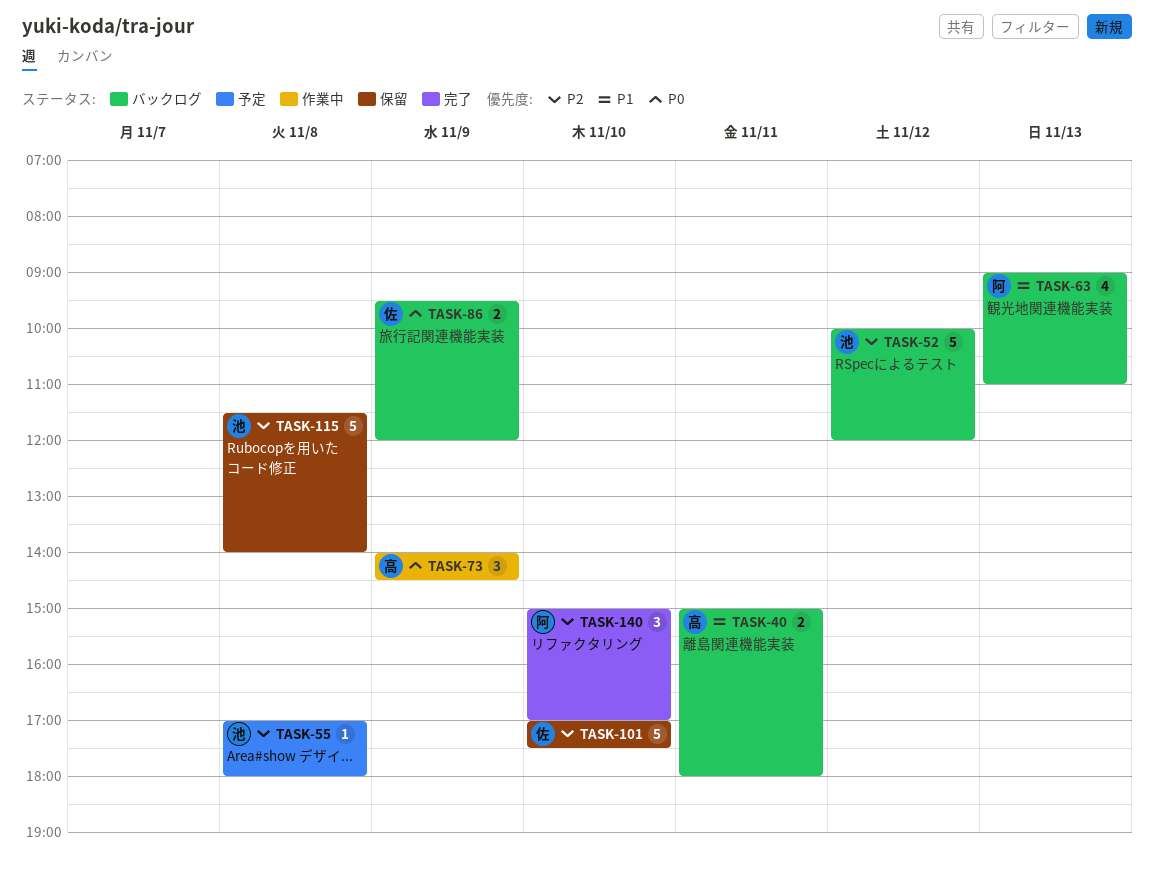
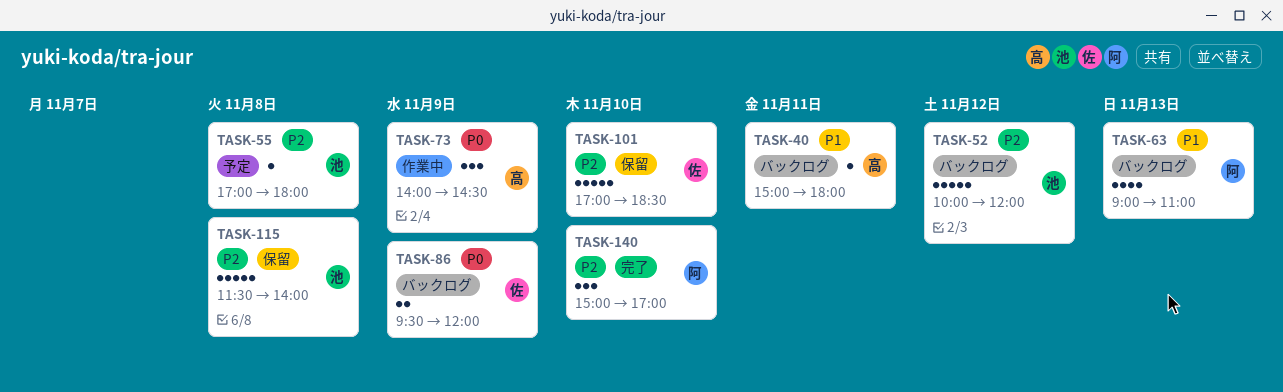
TASK-40, estimate: 2 -> 1
TASK-101, ends: 17:30 -> 18:30

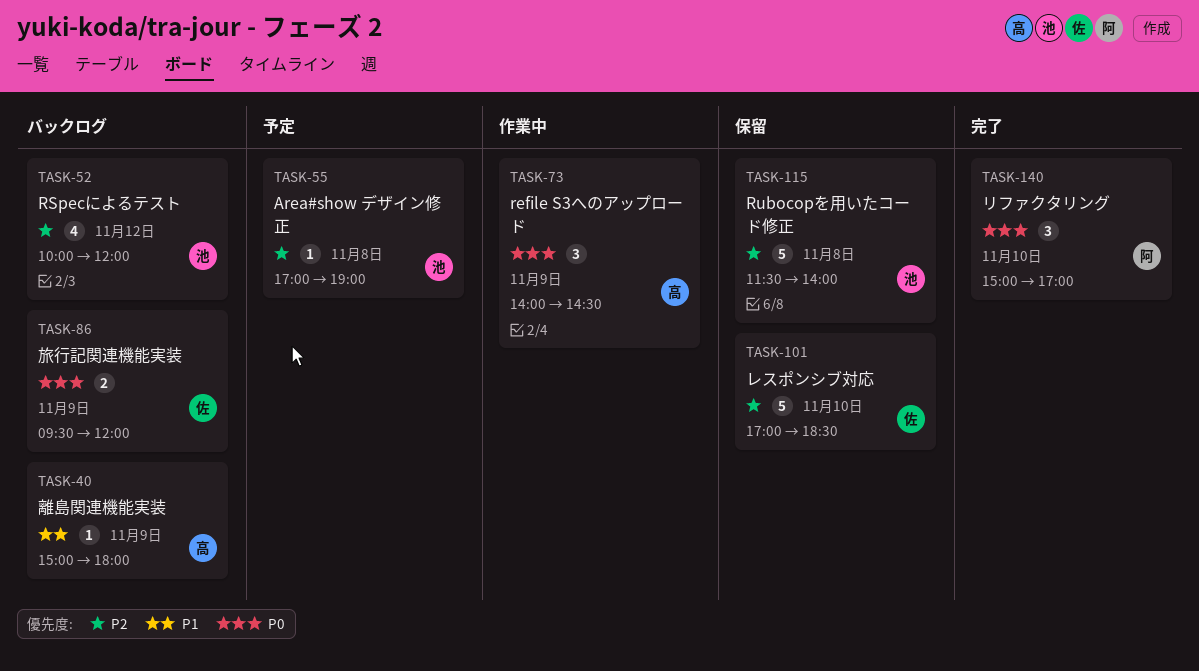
TASK-40, day: Nov 11 -> Nov 9
TASK-52, estimate: 5 -> 4
TASK-55, ends: 18:00 -> 19:00
TASK-63: present -> none
TASK-140, priority: P2 -> P0

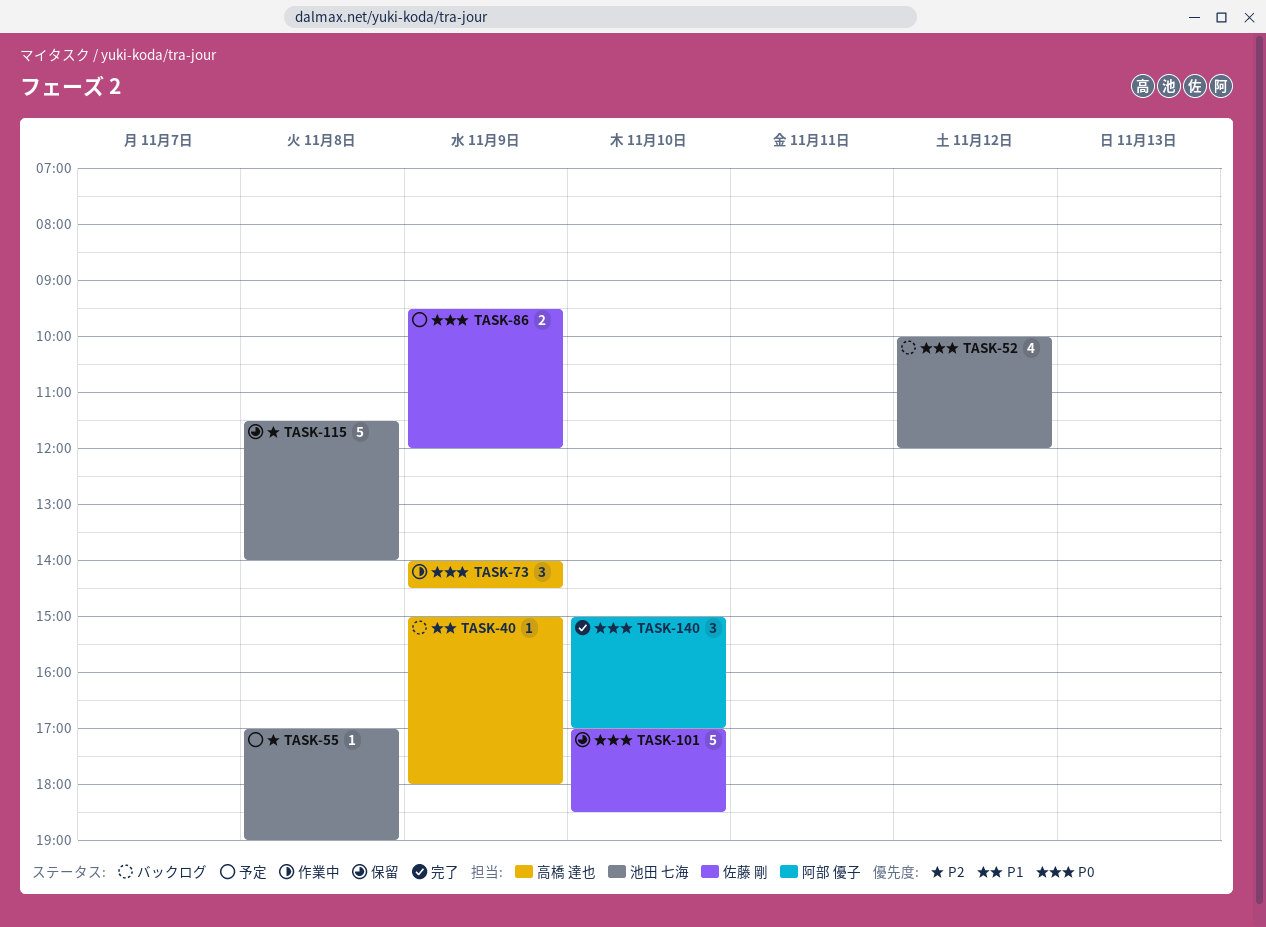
TASK-52, priority: P2 -> P0
TASK-86, status: バックログ -> 予定
TASK-101, priority: P2 -> P0

